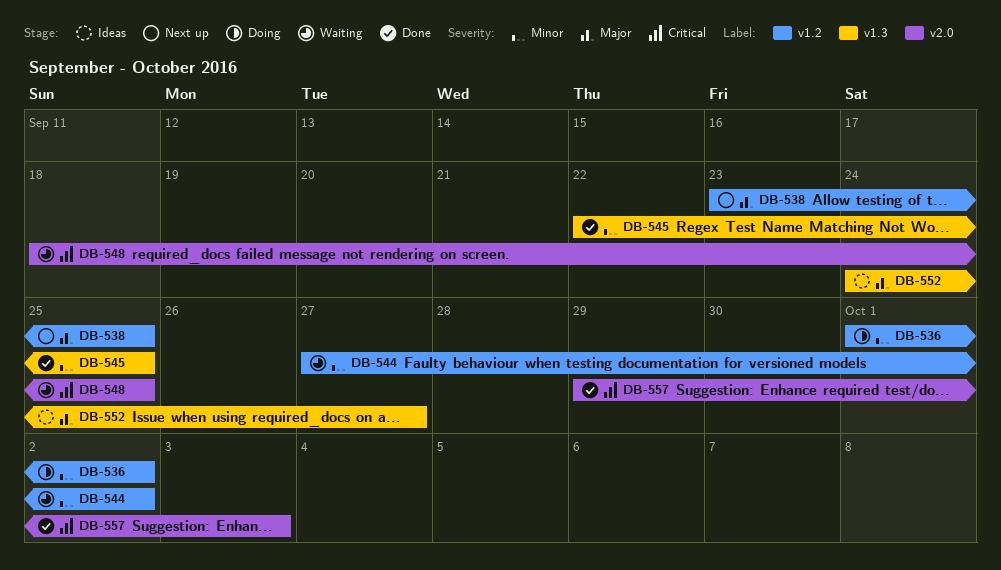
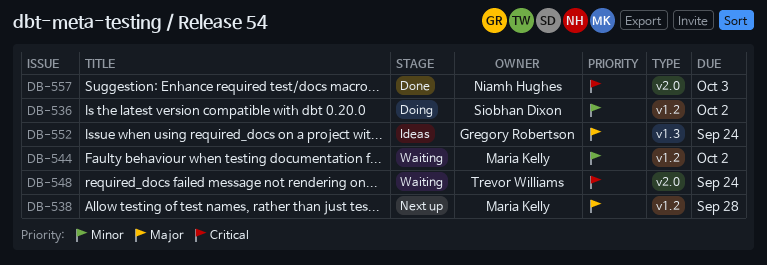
DB-538, due: Sep 25 -> Sep 28
DB-545: present -> none
DB-548, due: Sep 25 -> Sep 24
DB-552, due: Sep 27 -> Sep 24

